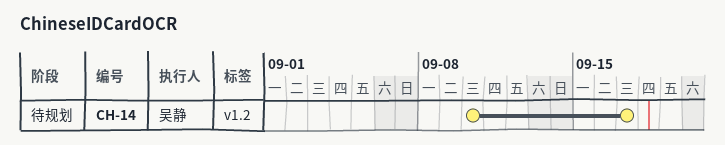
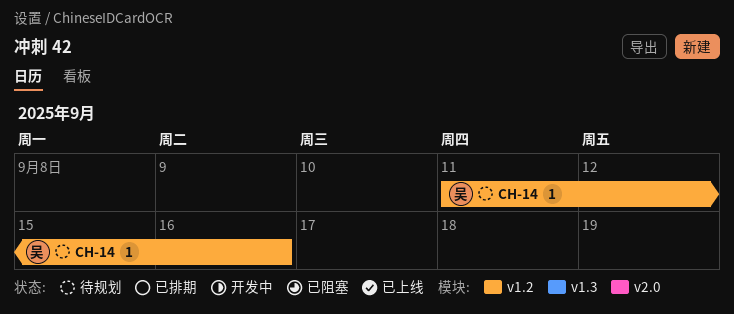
CH-14, start: Sep 10 -> Sep 11
CH-14, due: Sep 17 -> Sep 16

